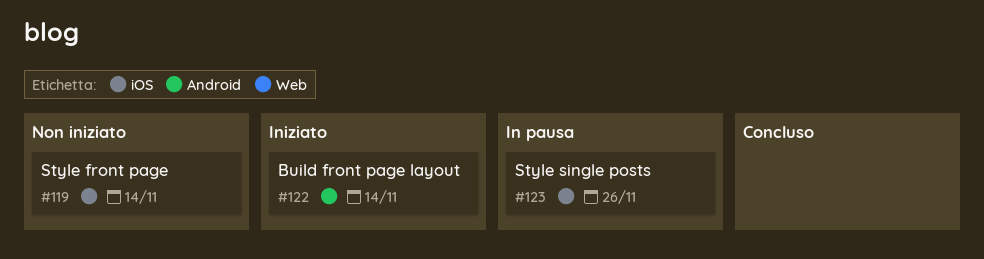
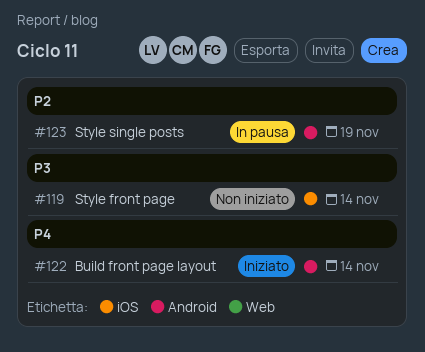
#123, label: iOS -> Android
#123, due: Nov 26 -> Nov 19

